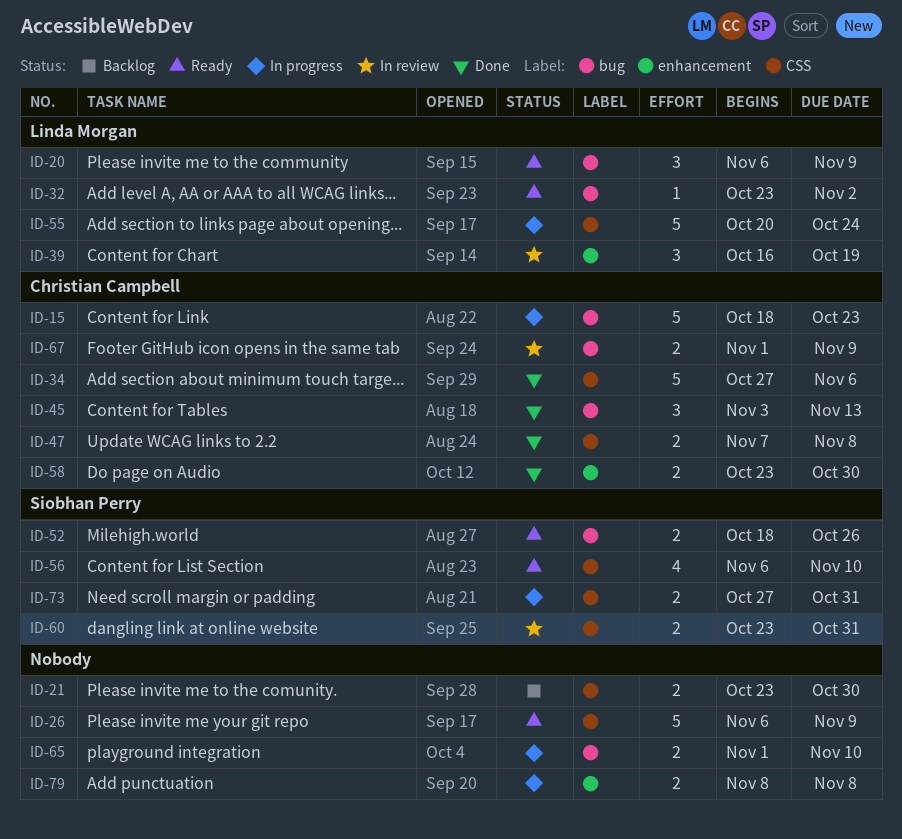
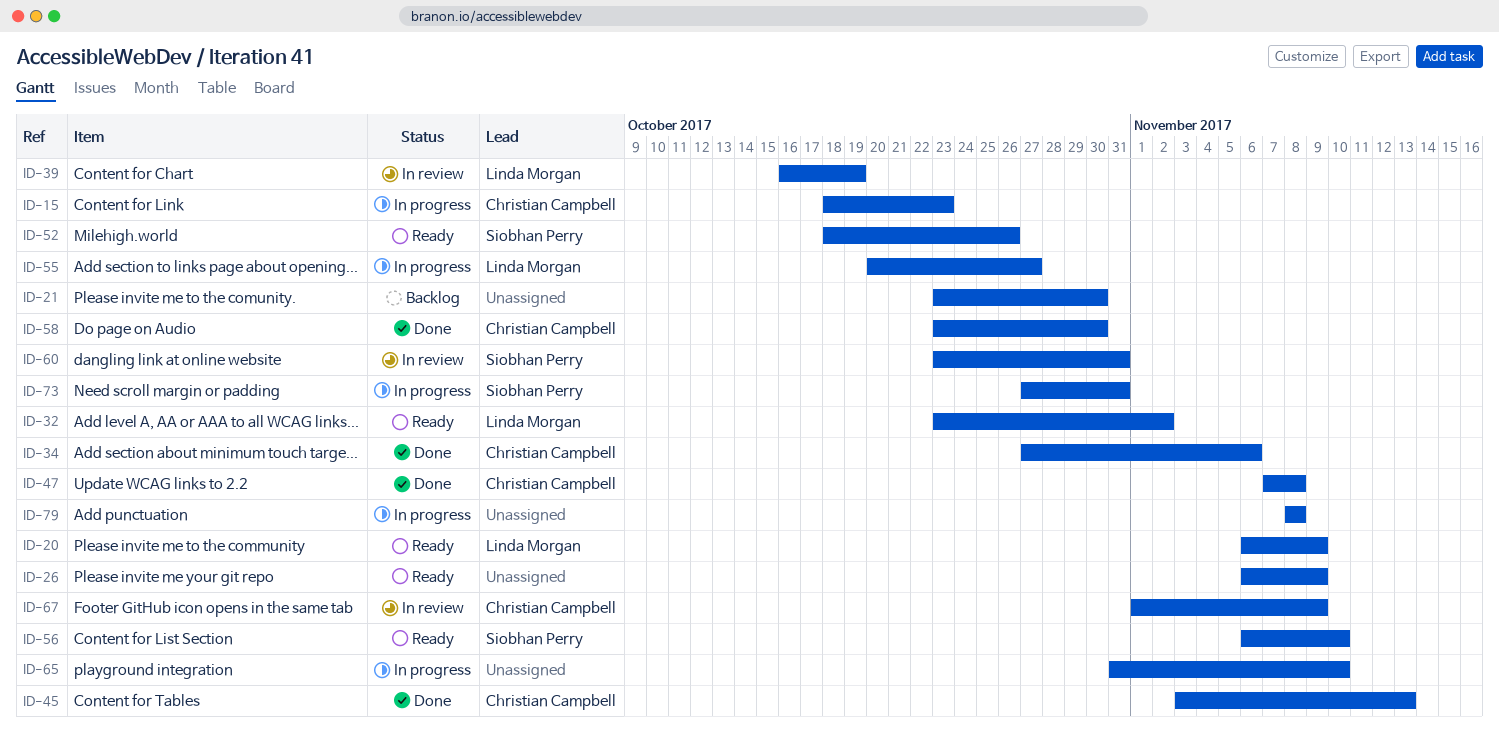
ID-55, due: Oct 24 -> Oct 27
ID-65, start: Nov 1 -> Oct 31

